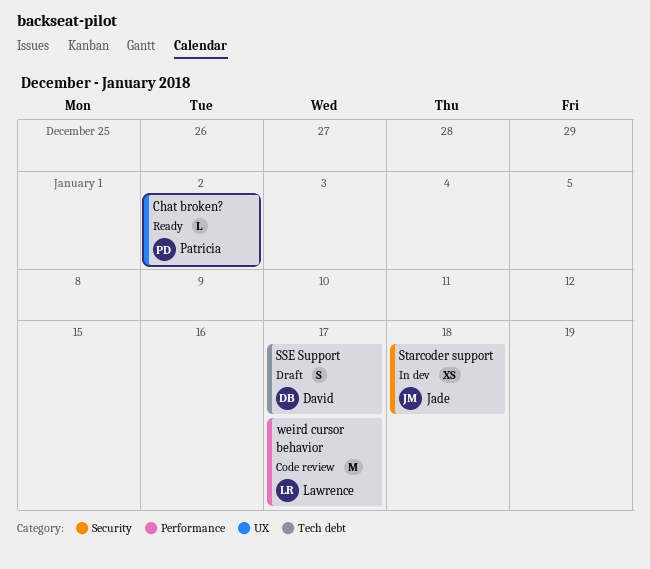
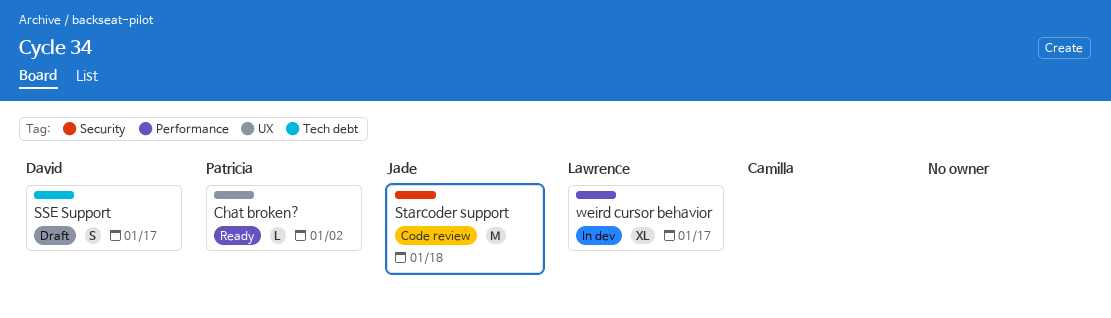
Starcoder support, status: In dev -> Code review
Starcoder support, estimate: XS -> M
weird cursor behavior, status: Code review -> In dev
weird cursor behavior, estimate: M -> XL

